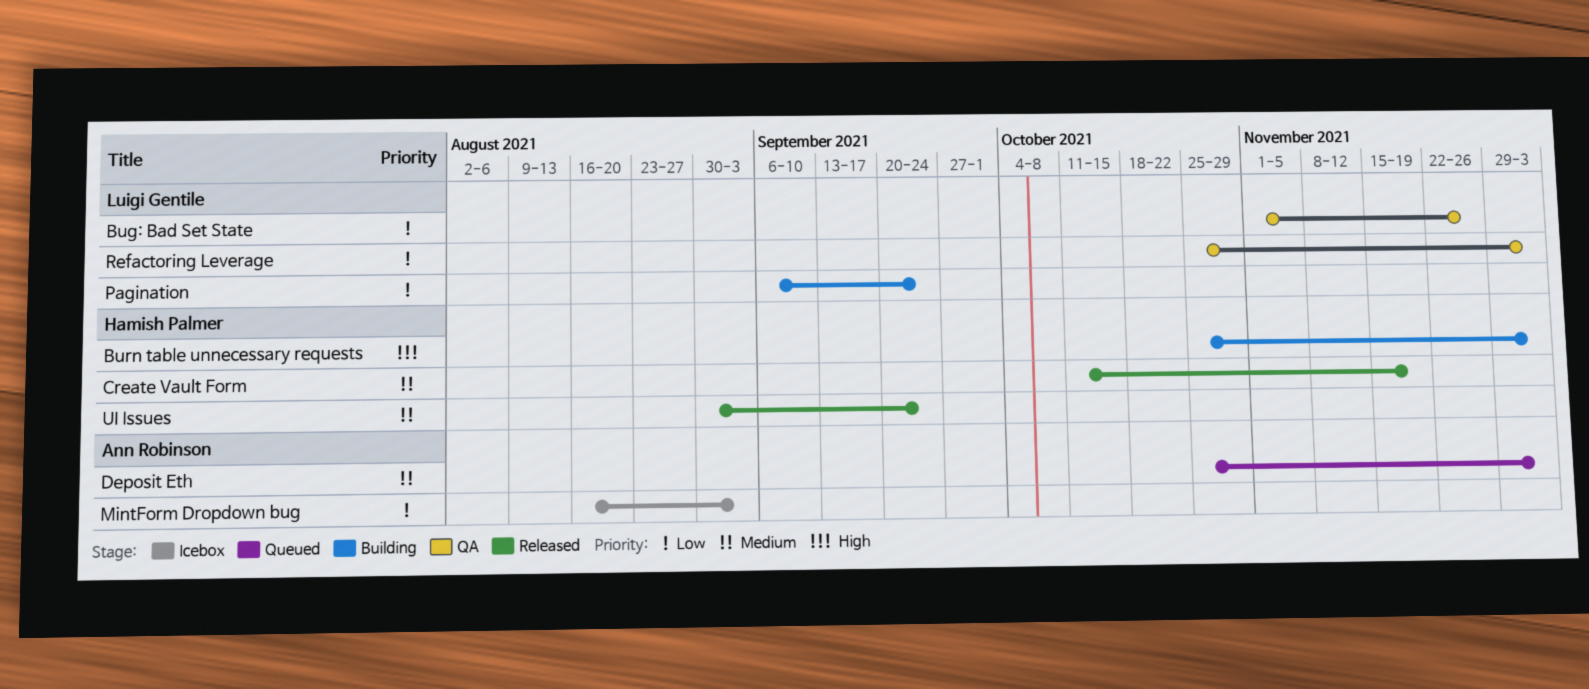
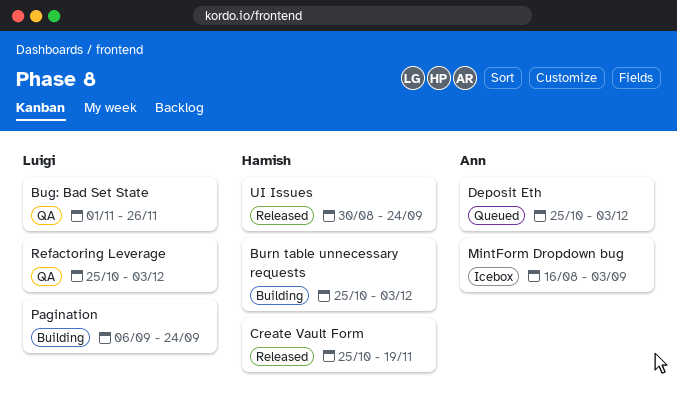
Create Vault Form, start: Oct 11 -> Oct 25

